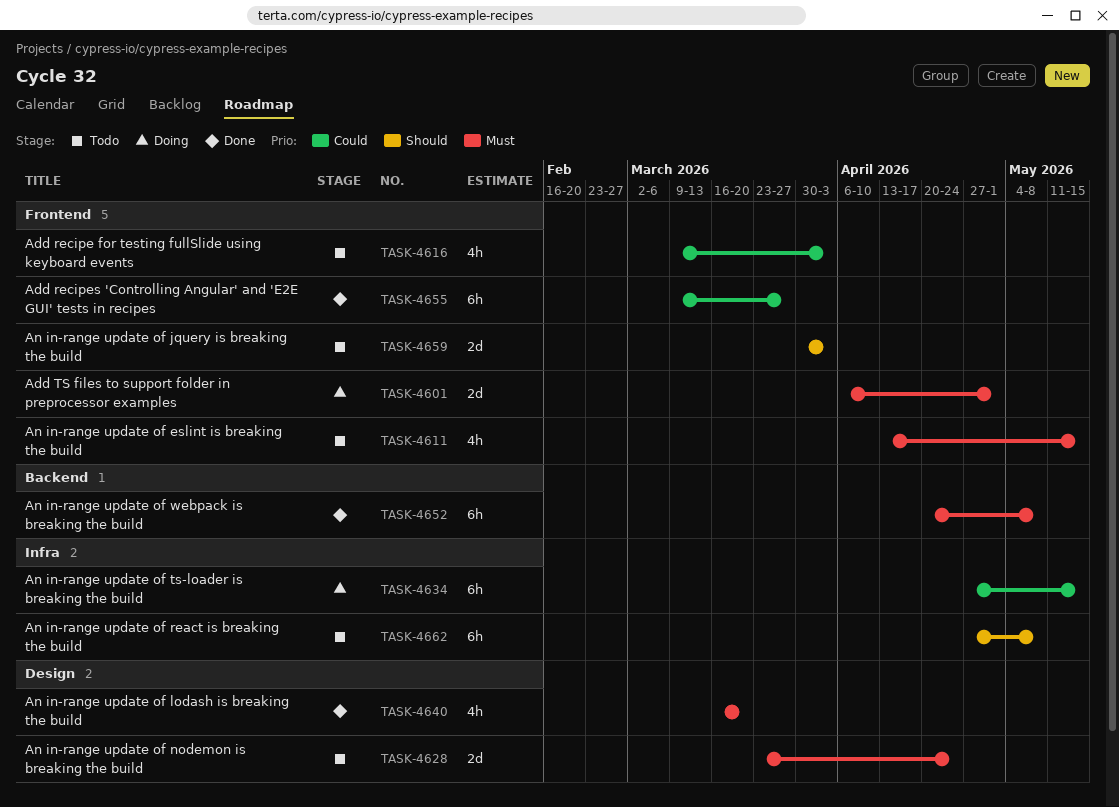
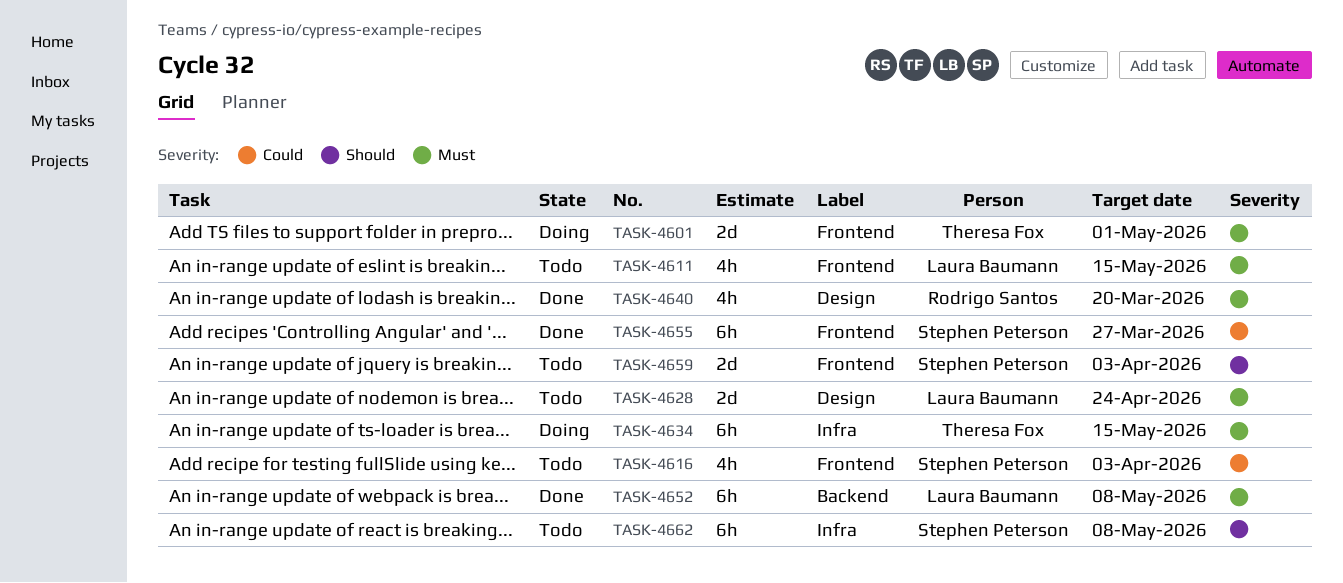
TASK-4634, priority: Could -> Must

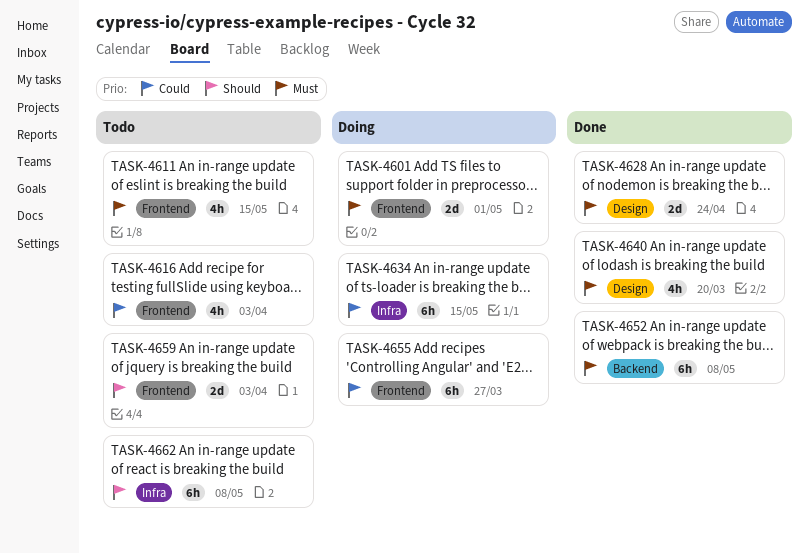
TASK-4628, status: Todo -> Done
TASK-4634, priority: Must -> Could
TASK-4655, status: Done -> Doing

